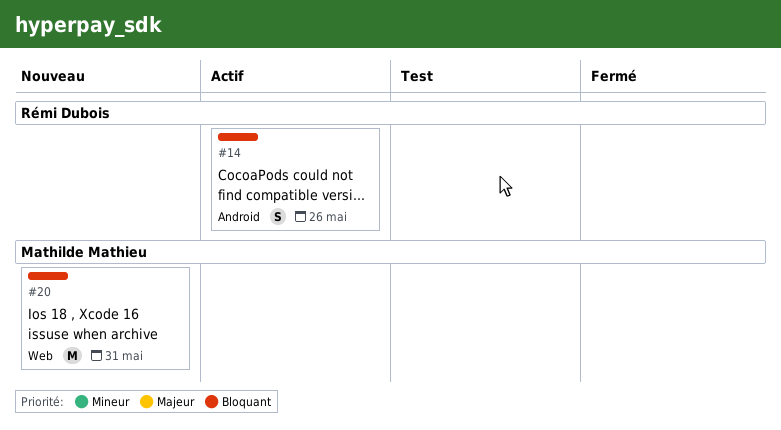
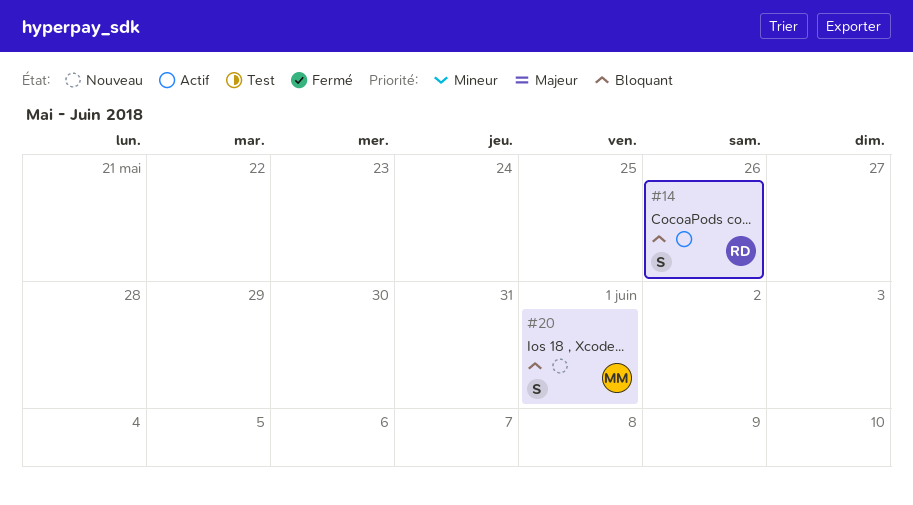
#20, estimate: M -> S
#20, due: May 31 -> Jun 1

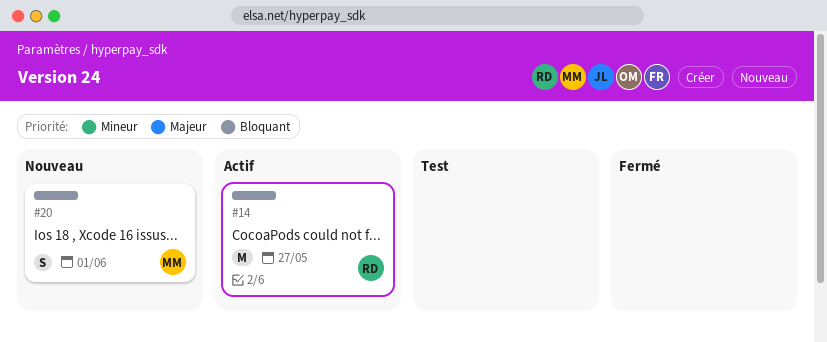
#14, estimate: S -> M
#14, due: May 26 -> May 27

